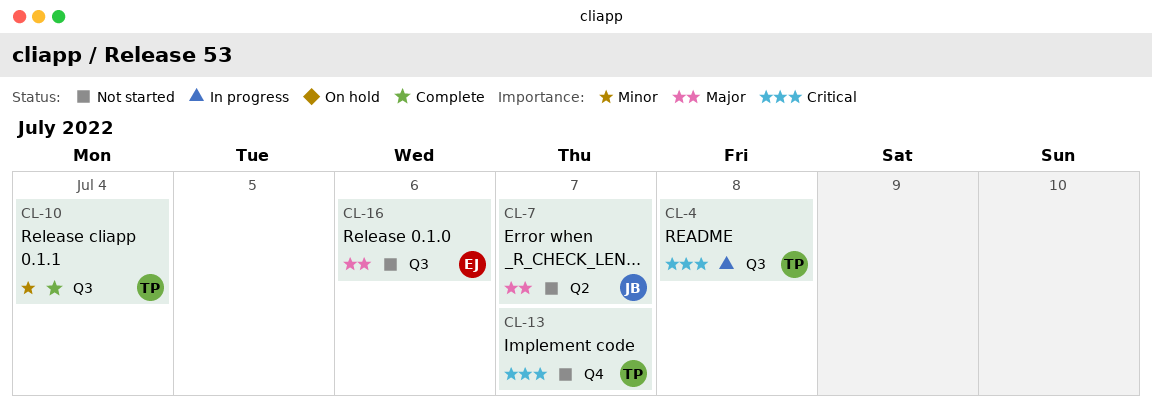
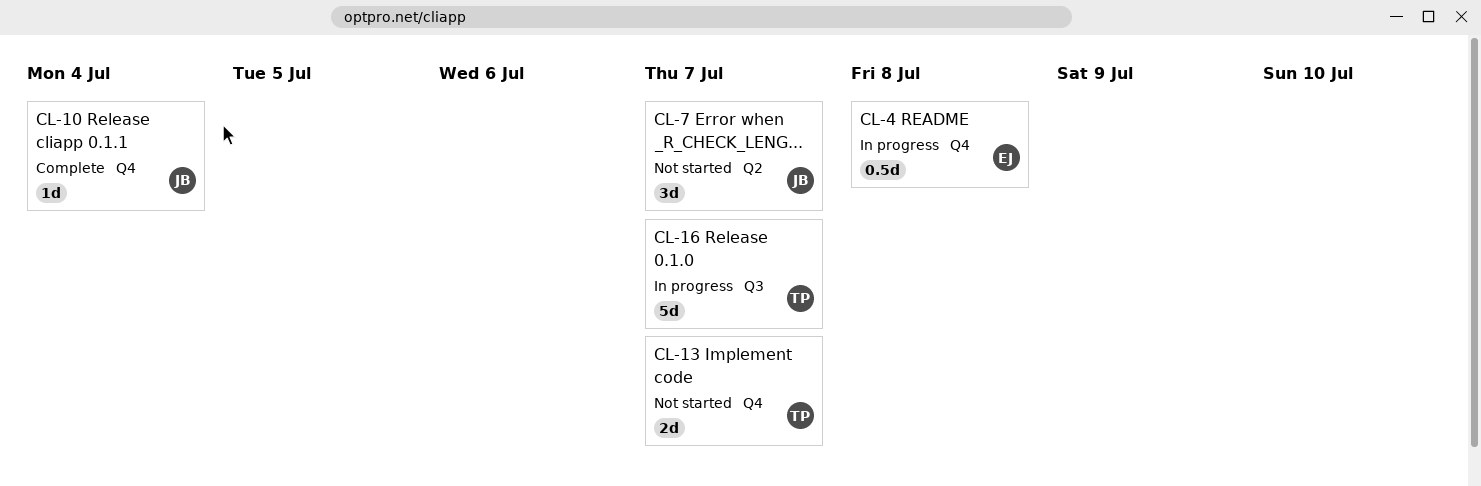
CL-4, owner: TP -> EJ
CL-4, label: Q3 -> Q4
CL-10, owner: TP -> JB
CL-10, label: Q3 -> Q4
CL-16, status: Not started -> In progress
CL-16, owner: EJ -> TP
CL-16, due: Jul 6 -> Jul 7

